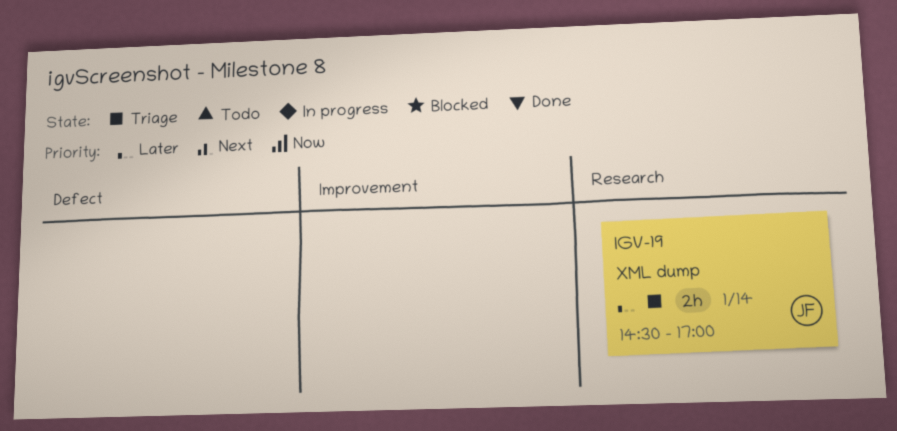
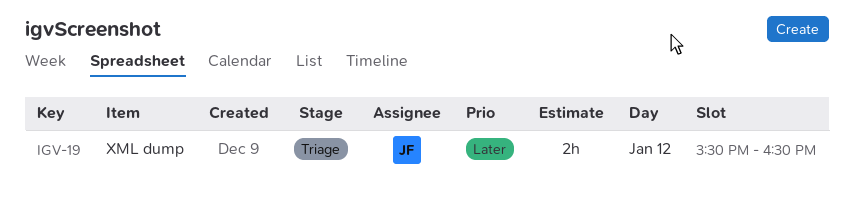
IGV-19, day: Jan 14 -> Jan 12
IGV-19, begins: 14:30 -> 15:30
IGV-19, ends: 17:00 -> 16:30

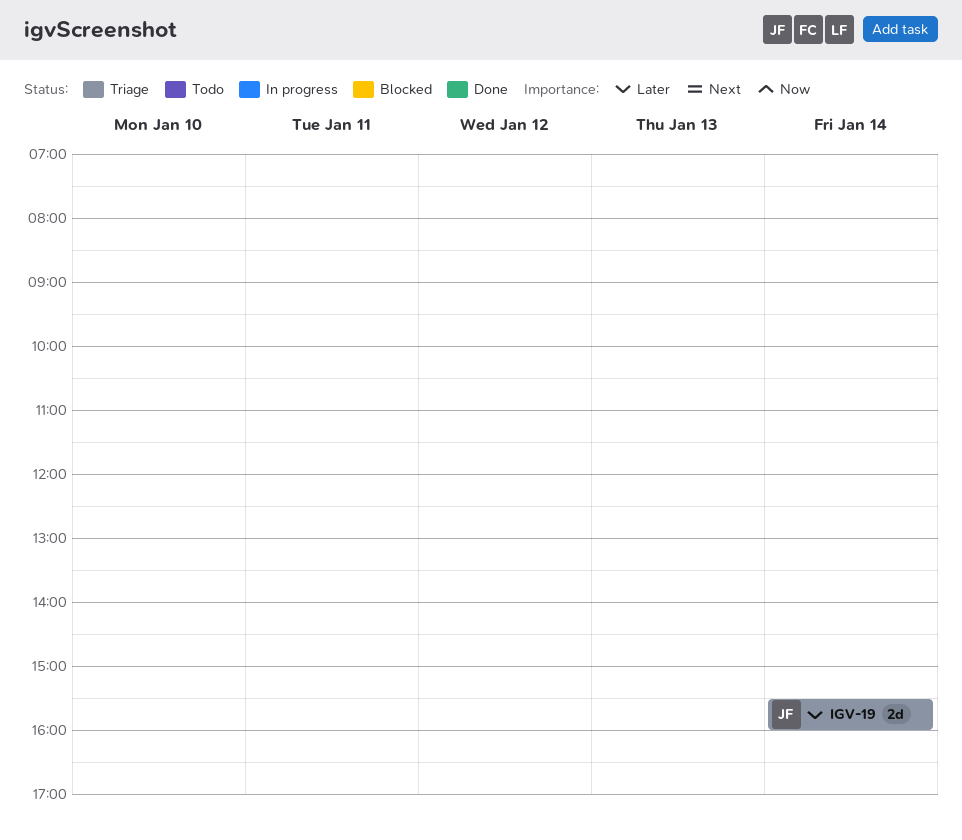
IGV-19, estimate: 2h -> 2d
IGV-19, day: Jan 12 -> Jan 14
IGV-19, ends: 16:30 -> 16:00

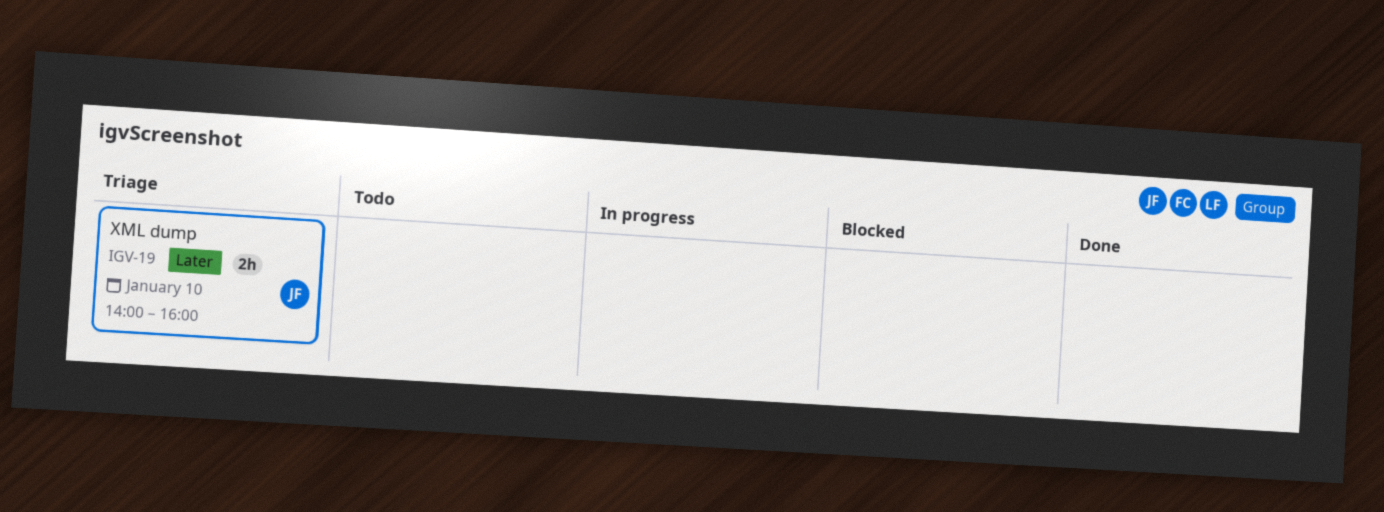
IGV-19, estimate: 2d -> 2h
IGV-19, day: Jan 14 -> Jan 10
IGV-19, begins: 15:30 -> 14:00

